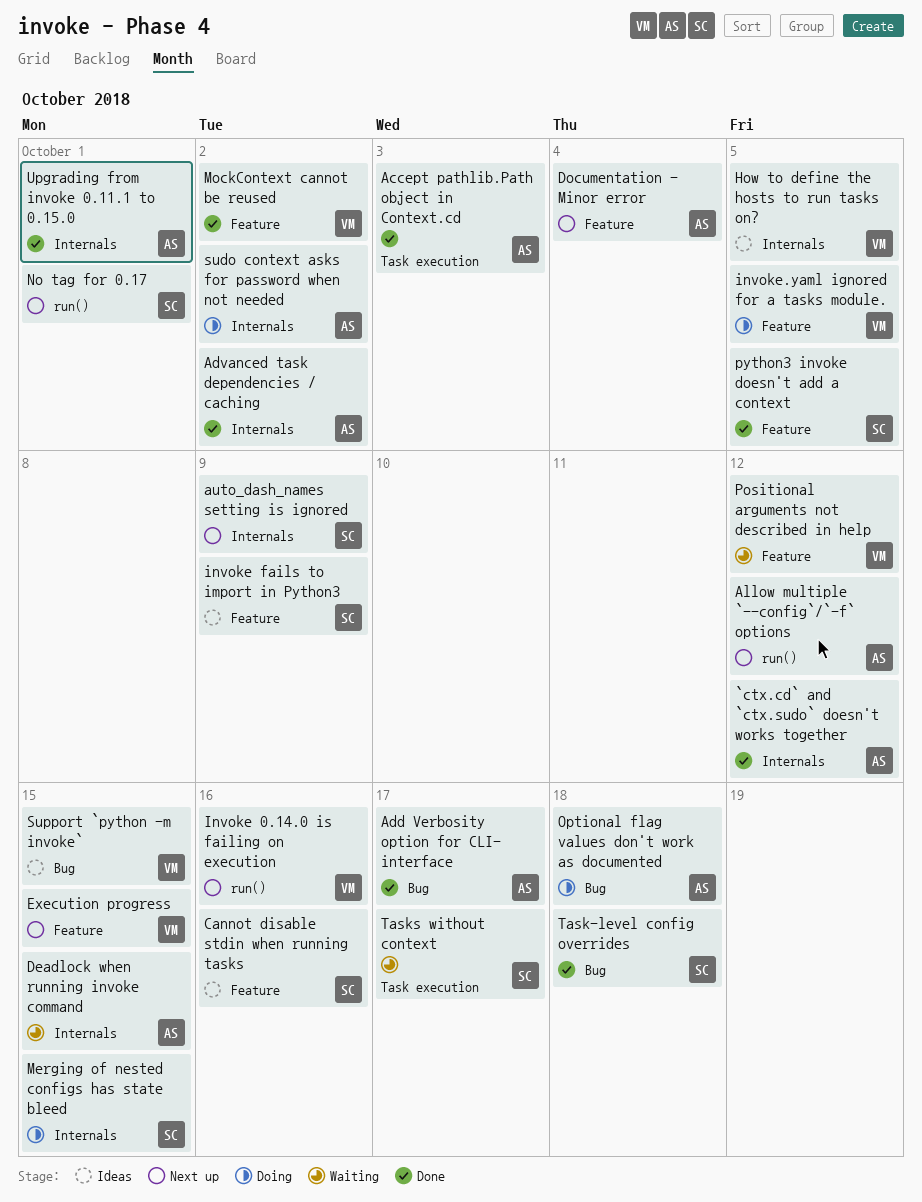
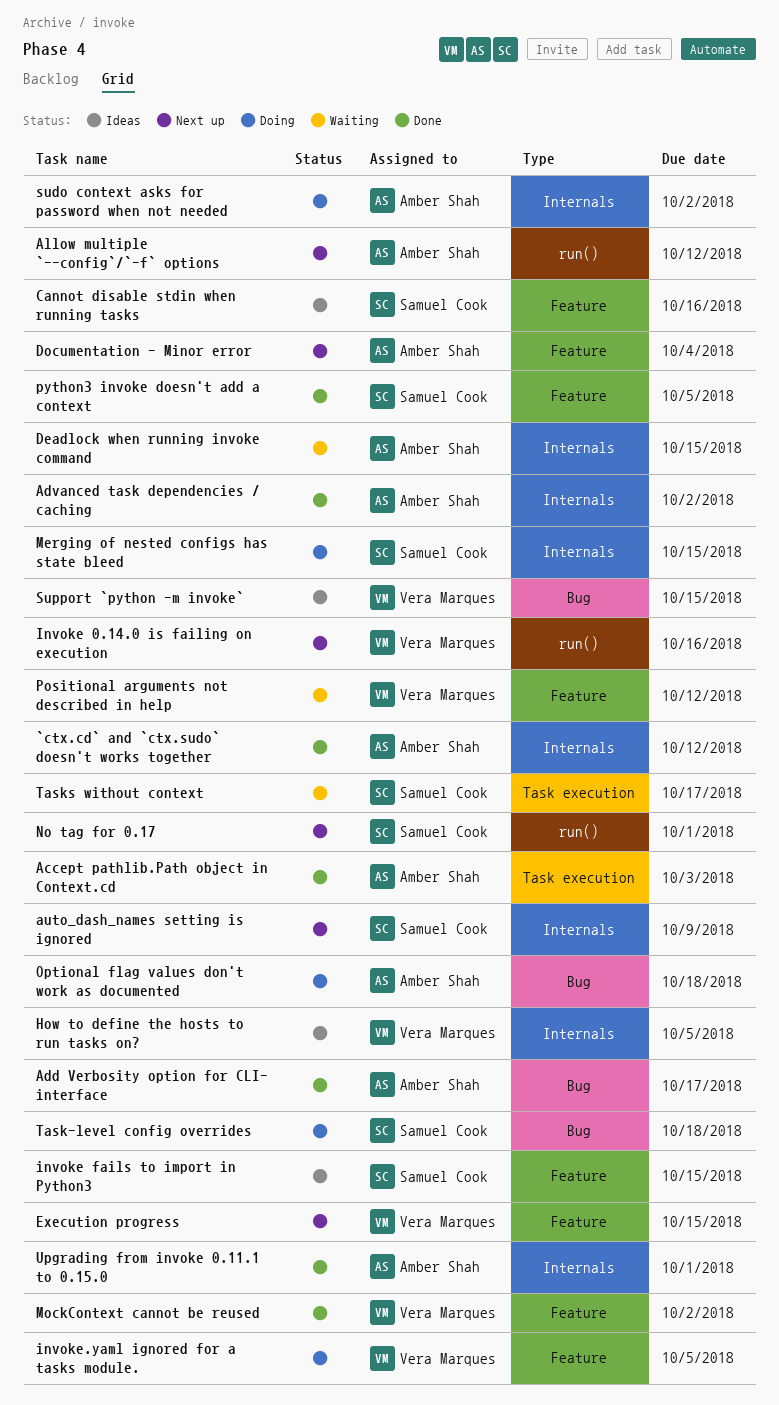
invoke fails to import in Python3, due: Oct 9 -> Oct 15
Task-level config overrides, status: Done -> Doing

